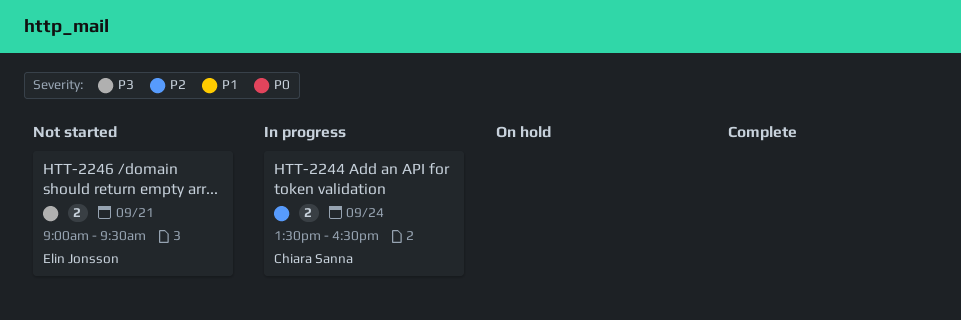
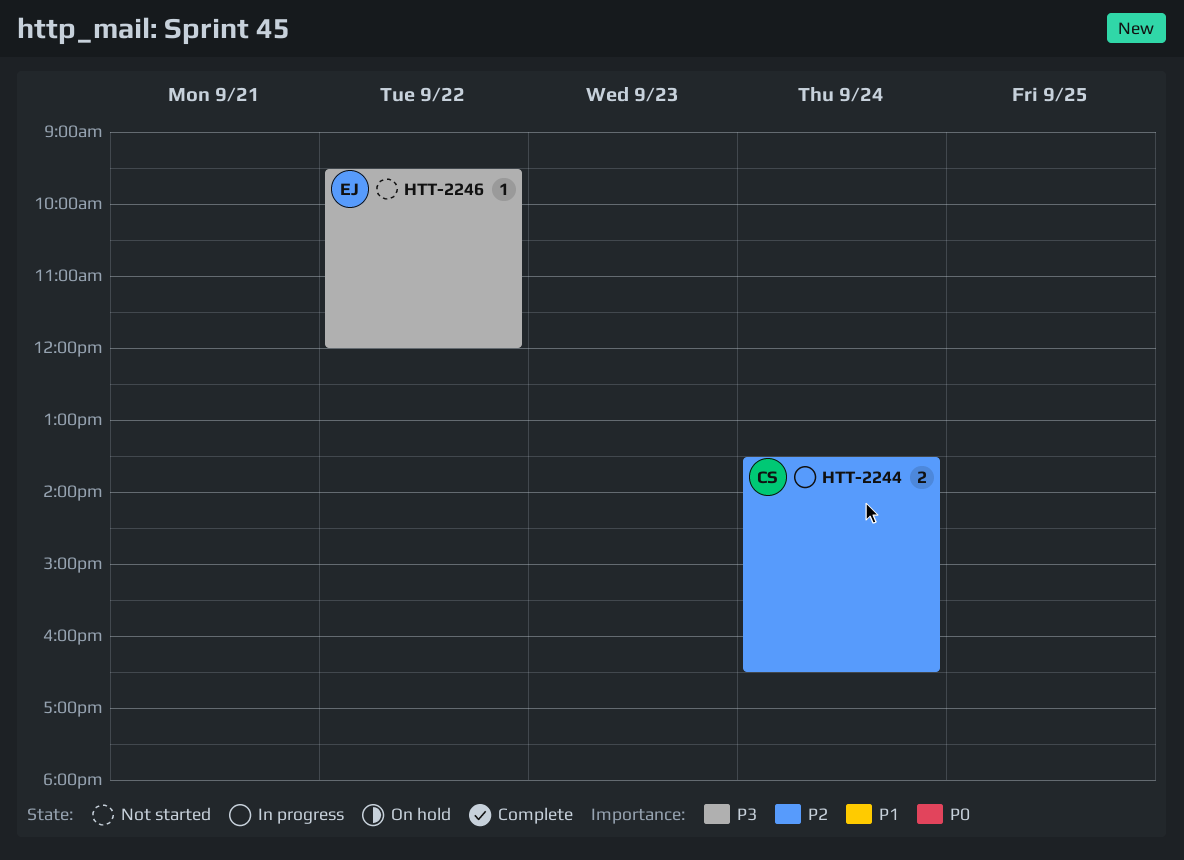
HTT-2246, estimate: 2 -> 1
HTT-2246, day: Sep 21 -> Sep 22
HTT-2246, begins: 09:00 -> 09:30
HTT-2246, ends: 09:30 -> 12:00

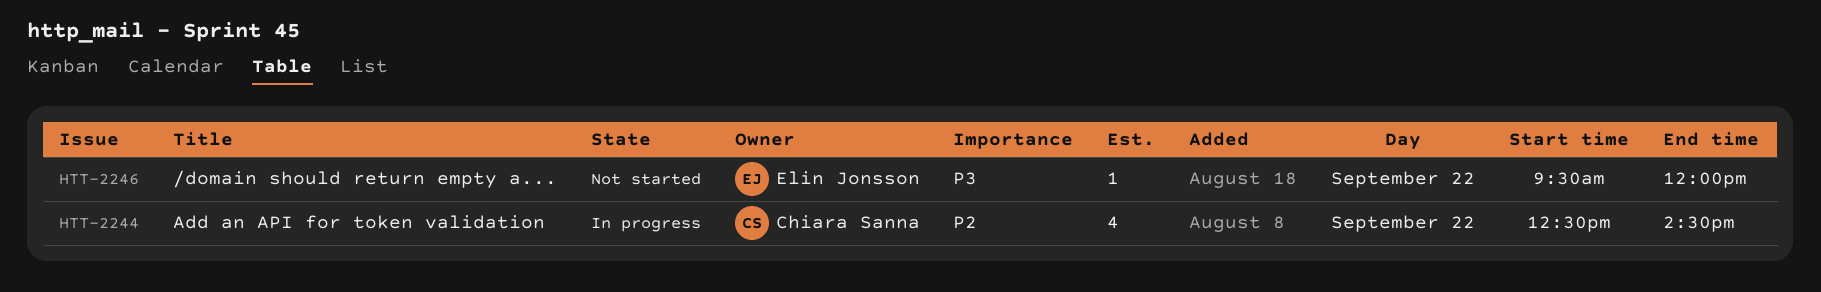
HTT-2244, estimate: 2 -> 4
HTT-2244, day: Sep 24 -> Sep 22
HTT-2244, begins: 13:30 -> 12:30
HTT-2244, ends: 16:30 -> 14:30

